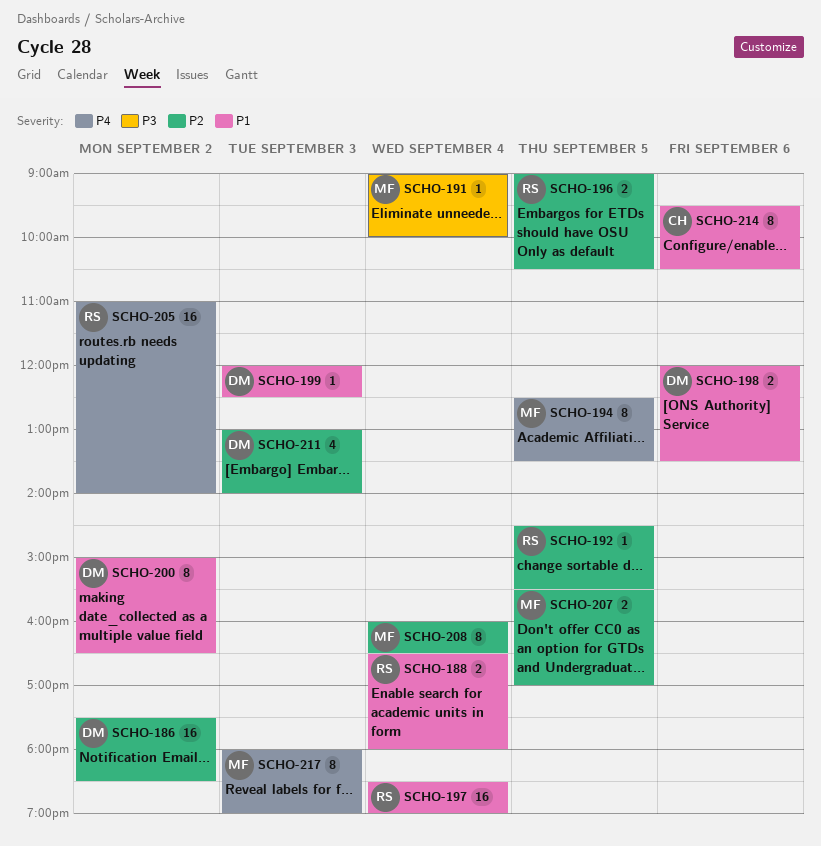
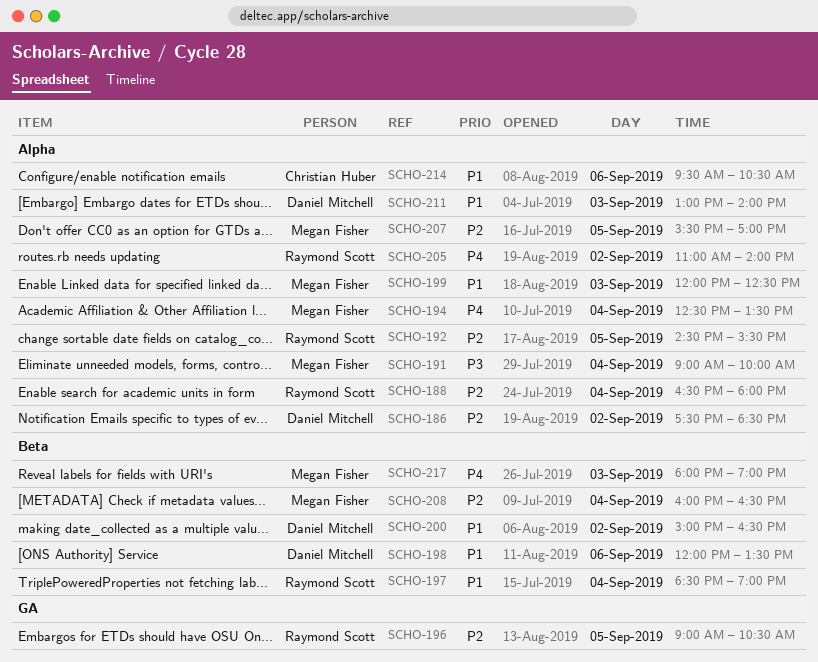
SCHO-188, priority: P1 -> P2
SCHO-194, day: Sep 5 -> Sep 4
SCHO-199, owner: Daniel Mitchell -> Megan Fisher
SCHO-211, priority: P2 -> P1

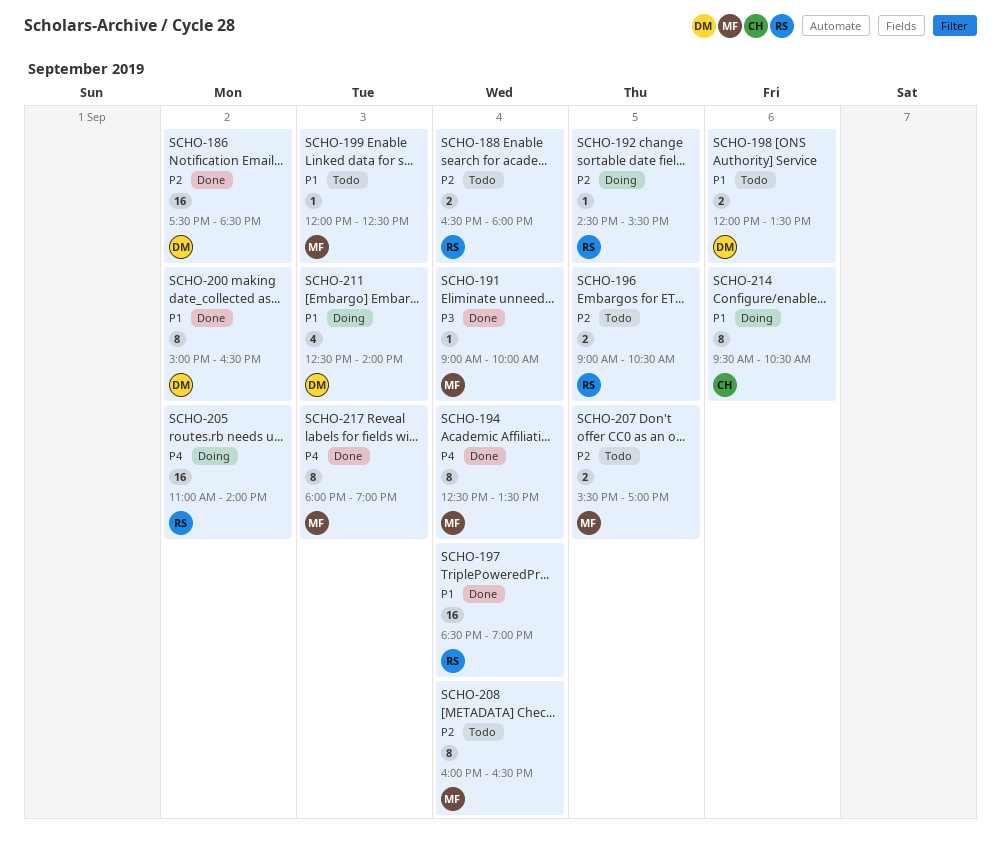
SCHO-211, begins: 13:00 -> 12:30

